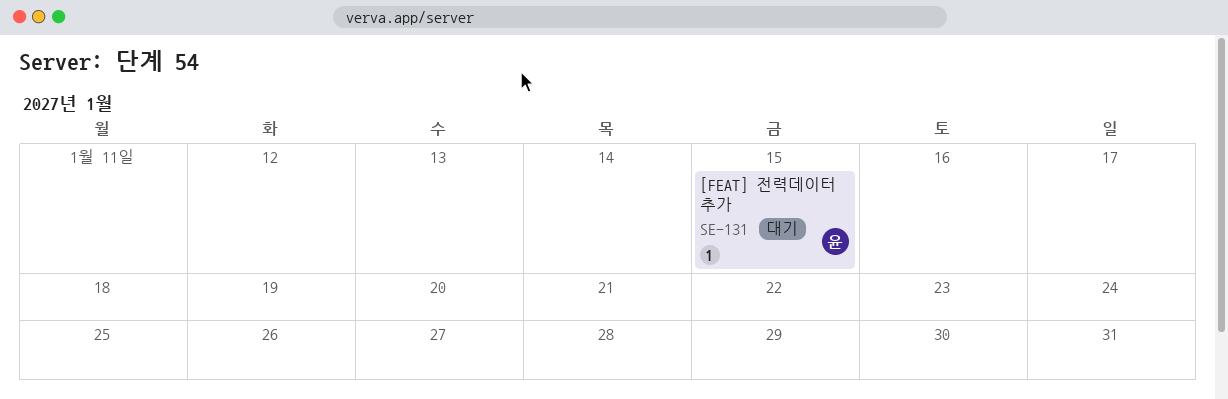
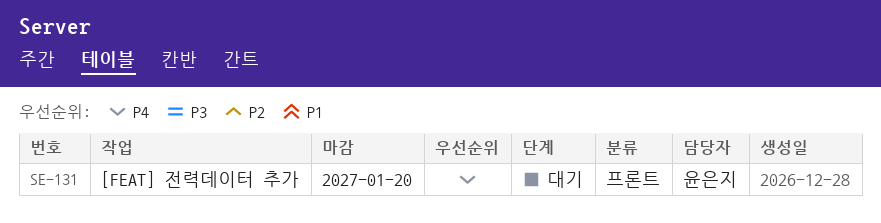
SE-131, due: Jan 15 -> Jan 20

